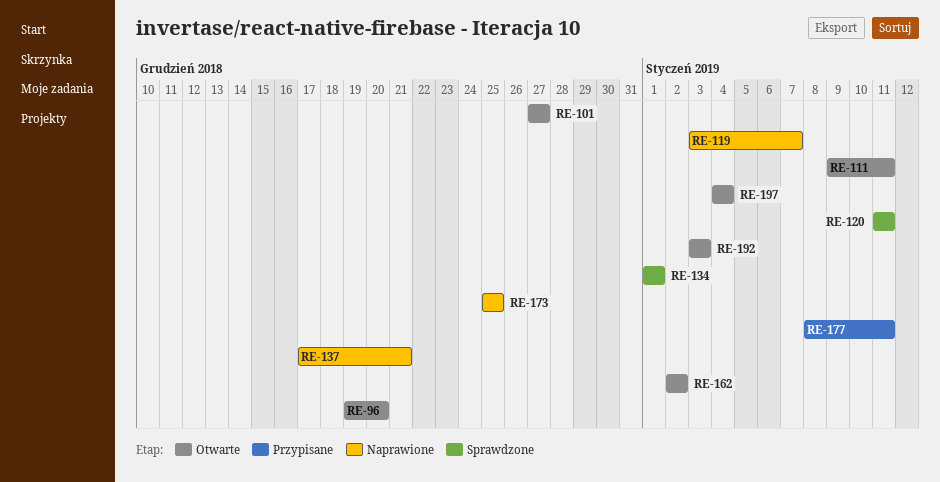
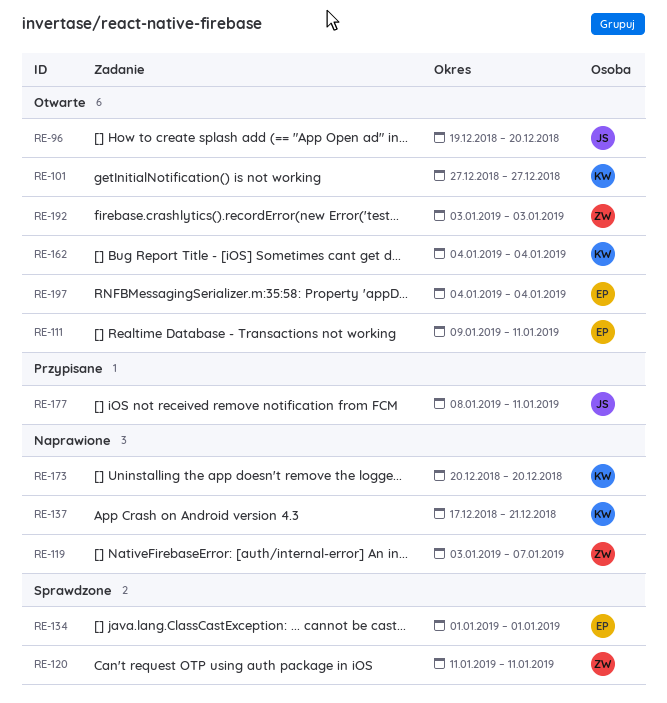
RE-162, start: Jan 2 -> Jan 4
RE-162, due: Jan 2 -> Jan 4
RE-173, start: Dec 25 -> Dec 20
RE-173, due: Dec 25 -> Dec 20

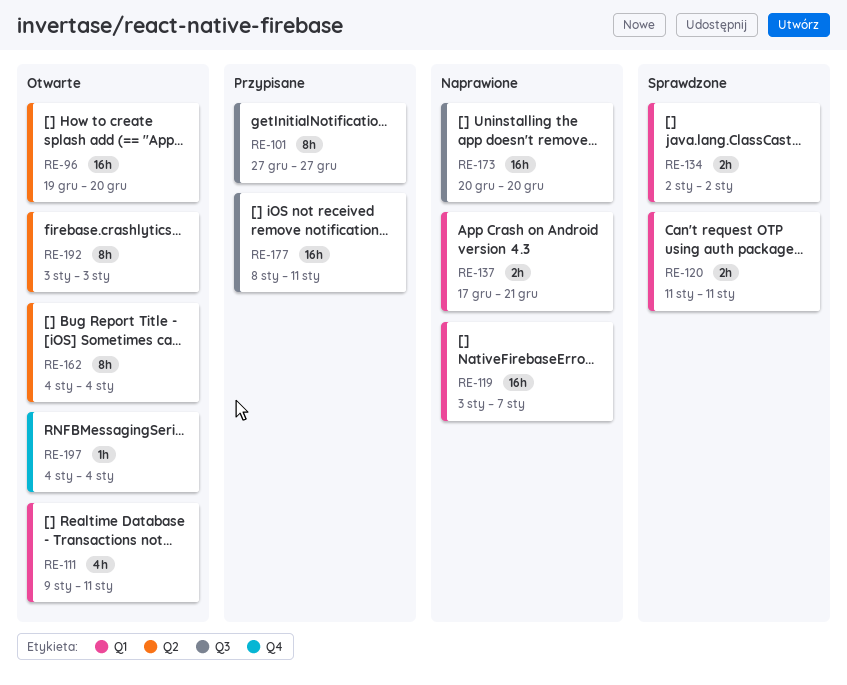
RE-101, status: Otwarte -> Przypisane
RE-134, start: Jan 1 -> Jan 2
RE-134, due: Jan 1 -> Jan 2

